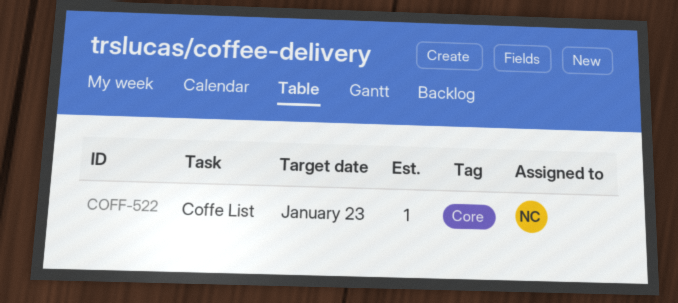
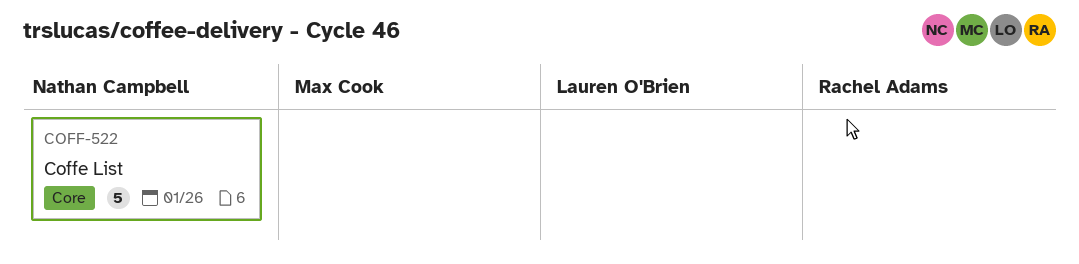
COFF-522, estimate: 1 -> 5
COFF-522, due: Jan 23 -> Jan 26

